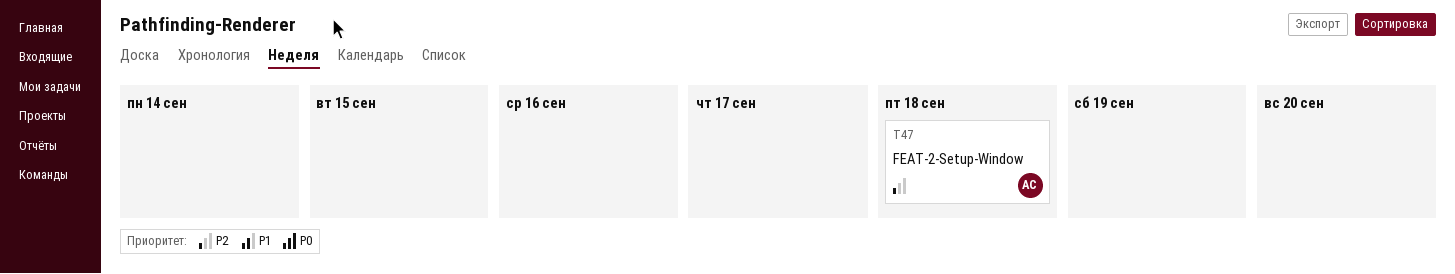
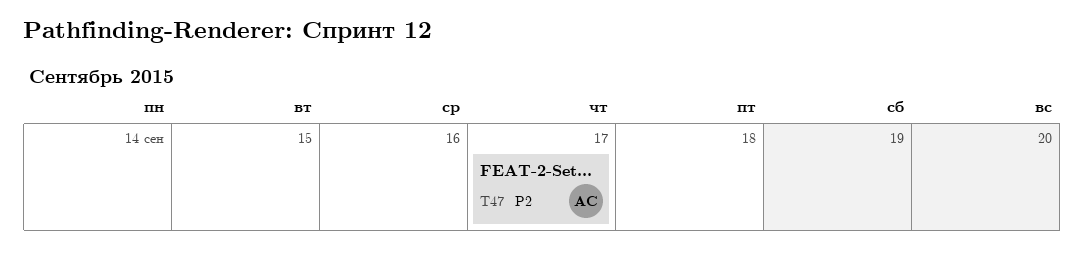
T47, due: Sep 18 -> Sep 17

